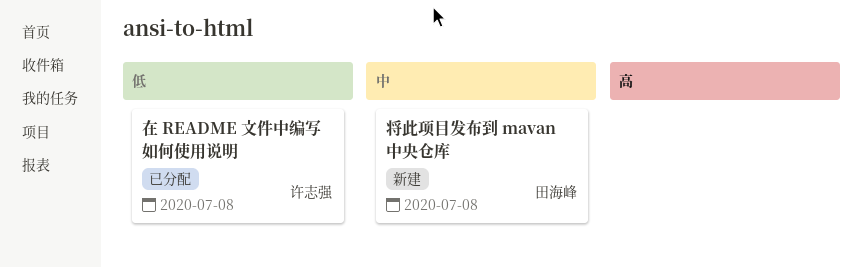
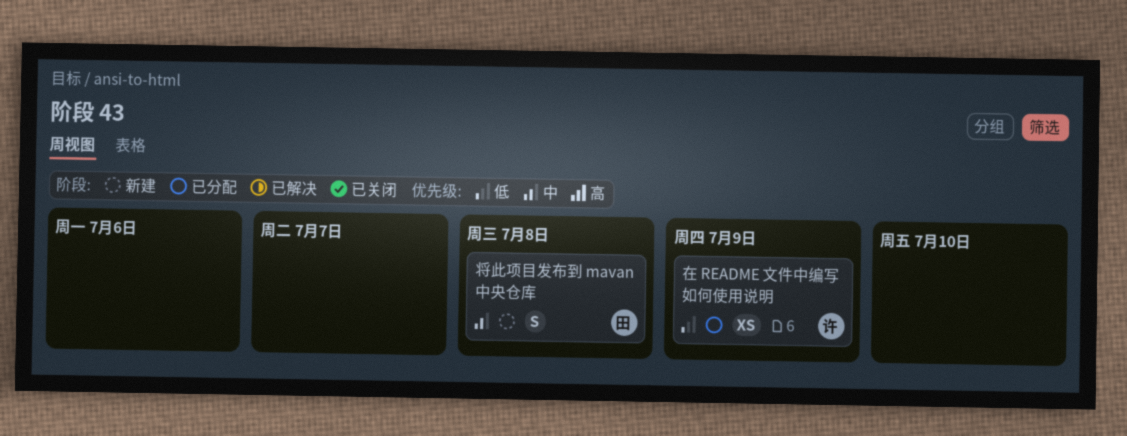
在 README 文件中编写如何使用说明, due: Jul 8 -> Jul 9

